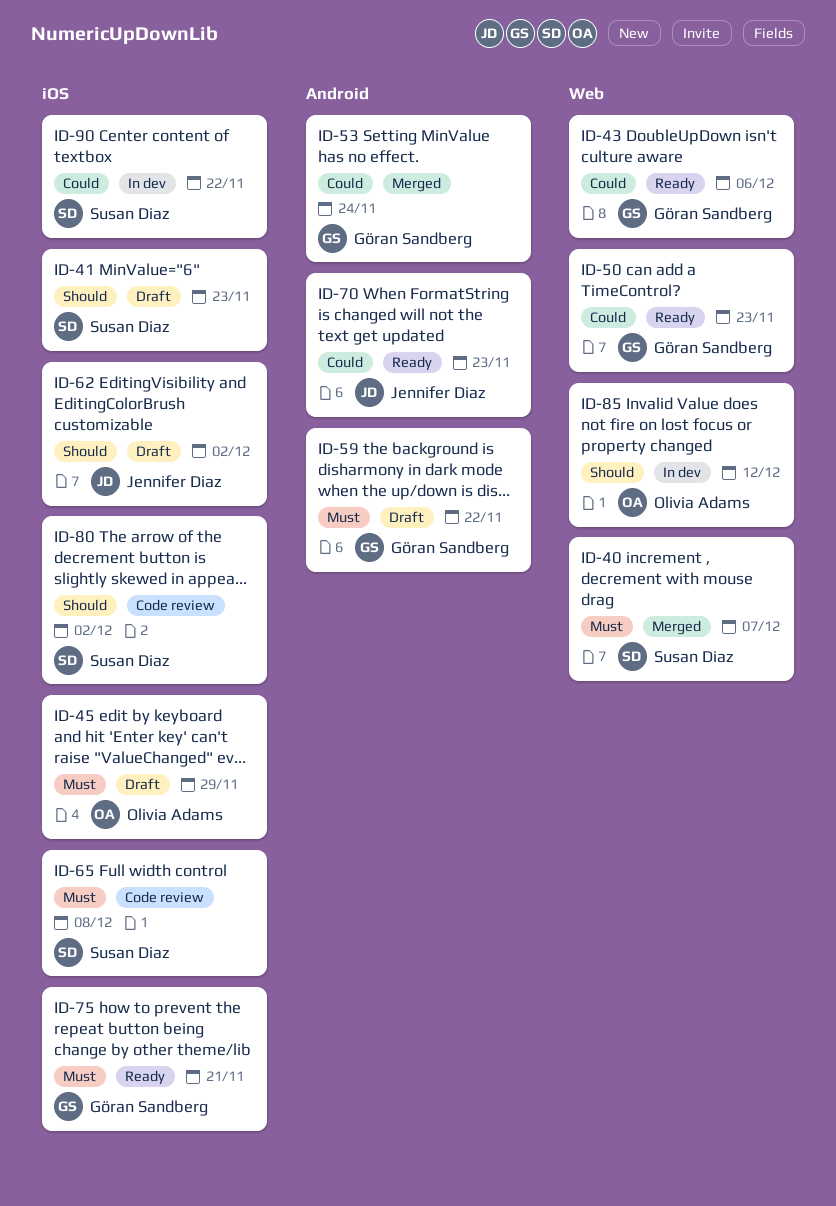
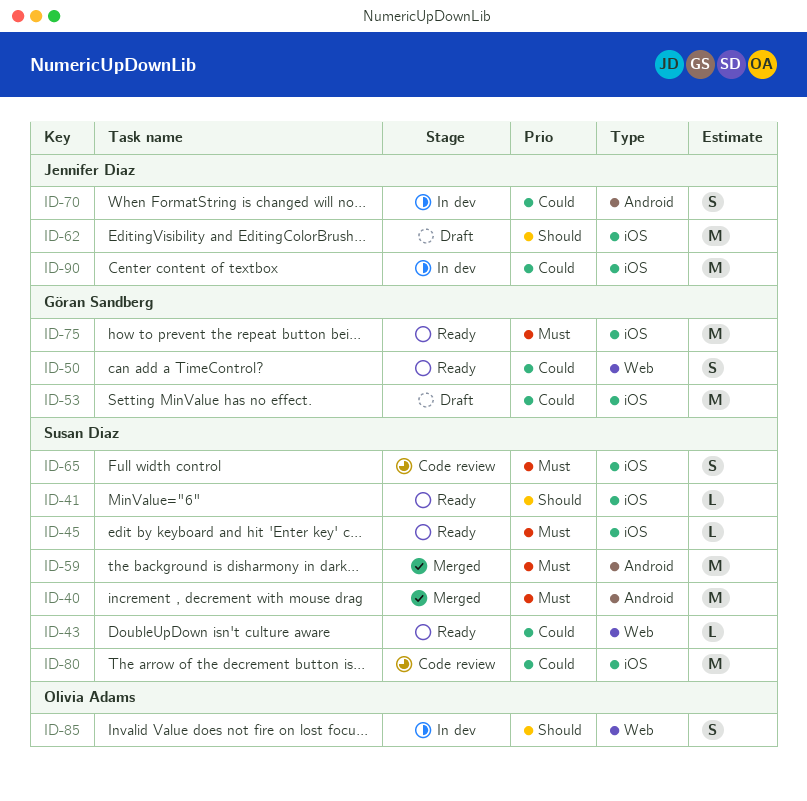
ID-40, label: Web -> Android
ID-41, status: Draft -> Ready
ID-43, owner: Göran Sandberg -> Susan Diaz
ID-45, status: Draft -> Ready
ID-45, owner: Olivia Adams -> Susan Diaz
ID-53, status: Merged -> Draft
ID-53, label: Android -> iOS
ID-59, status: Draft -> Merged
ID-59, owner: Göran Sandberg -> Susan Diaz
ID-70, status: Ready -> In dev
ID-80, priority: Should -> Could
ID-90, owner: Susan Diaz -> Jennifer Diaz

